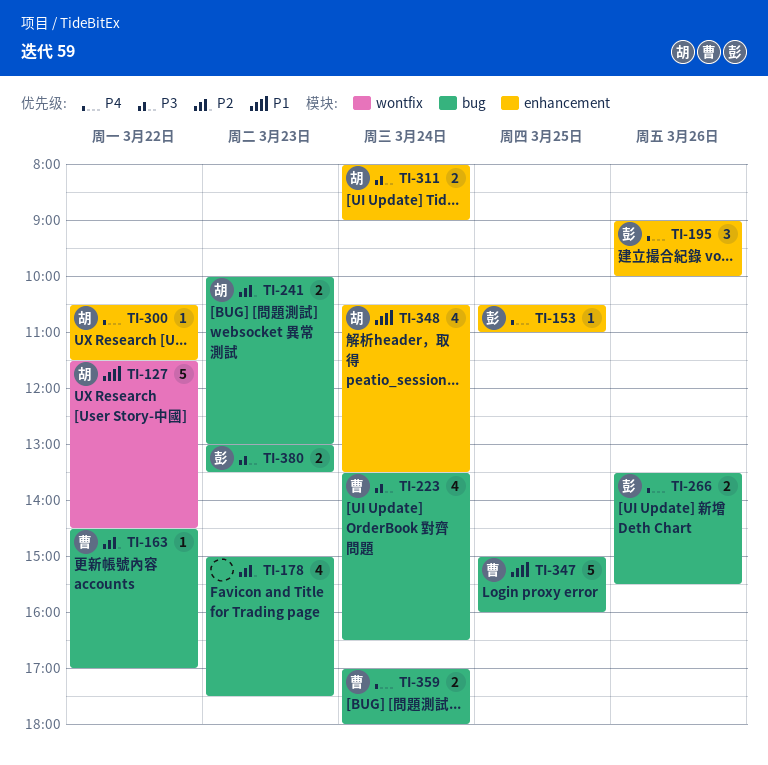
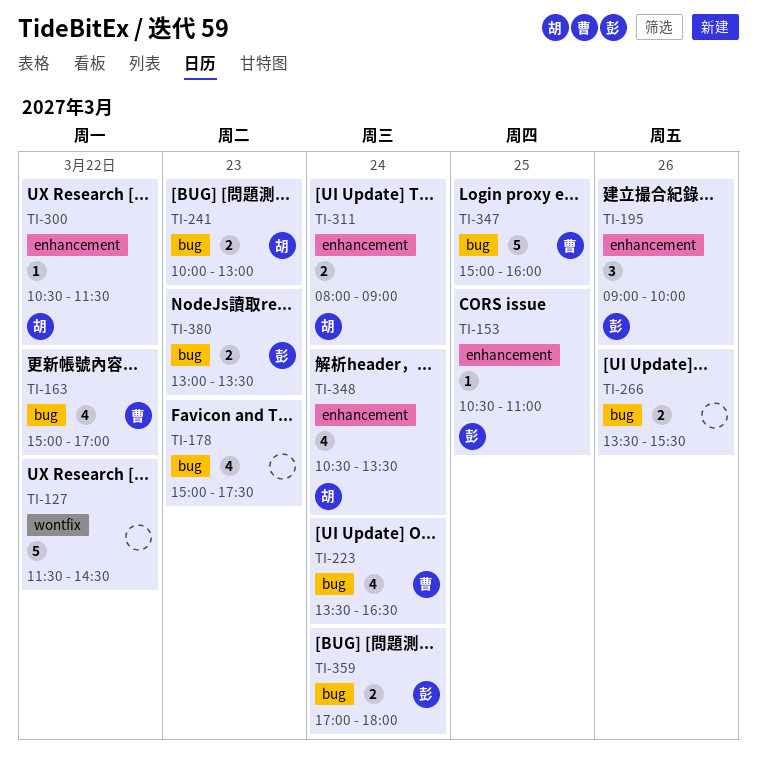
TI-127, owner: 胡 -> none
TI-163, estimate: 1 -> 4
TI-163, begins: 14:30 -> 15:00
TI-266, owner: 彭 -> none
TI-359, owner: 曹 -> 彭

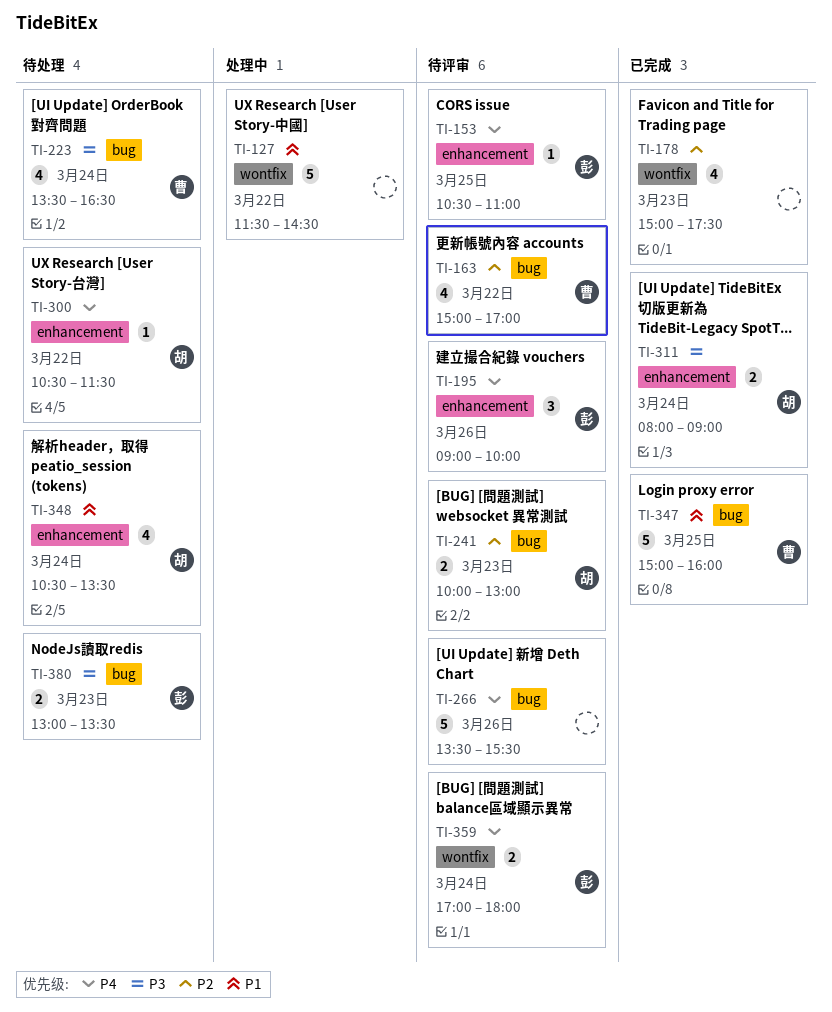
TI-178, label: bug -> wontfix
TI-266, estimate: 2 -> 5
TI-359, label: bug -> wontfix

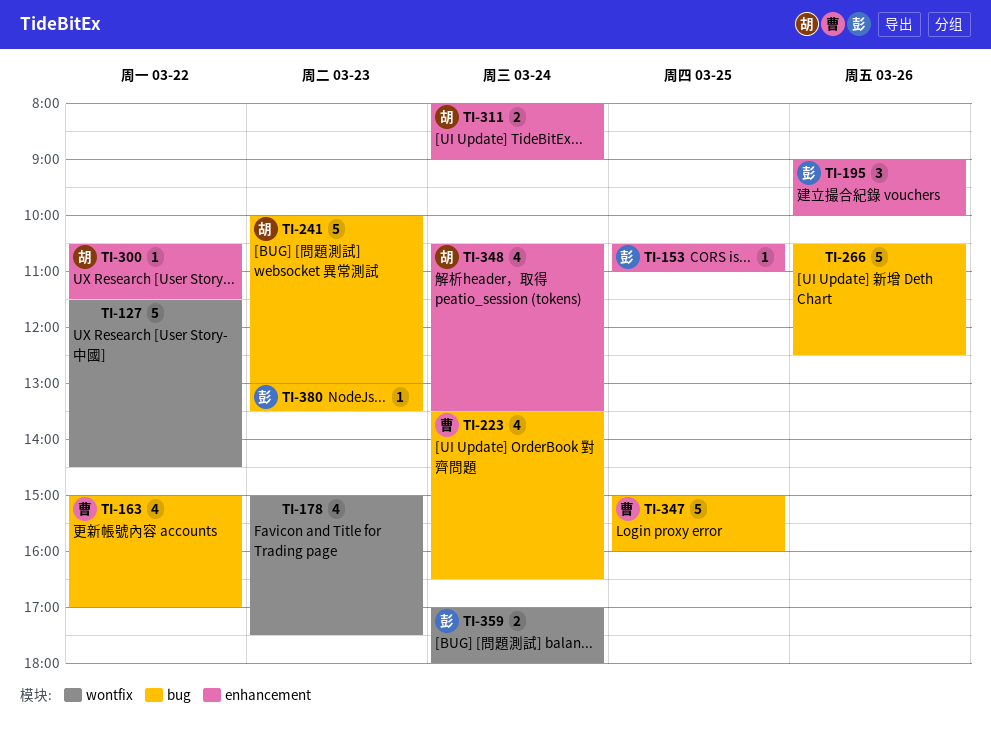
TI-241, estimate: 2 -> 5
TI-266, begins: 13:30 -> 10:30
TI-266, ends: 15:30 -> 12:30
TI-380, estimate: 2 -> 1

